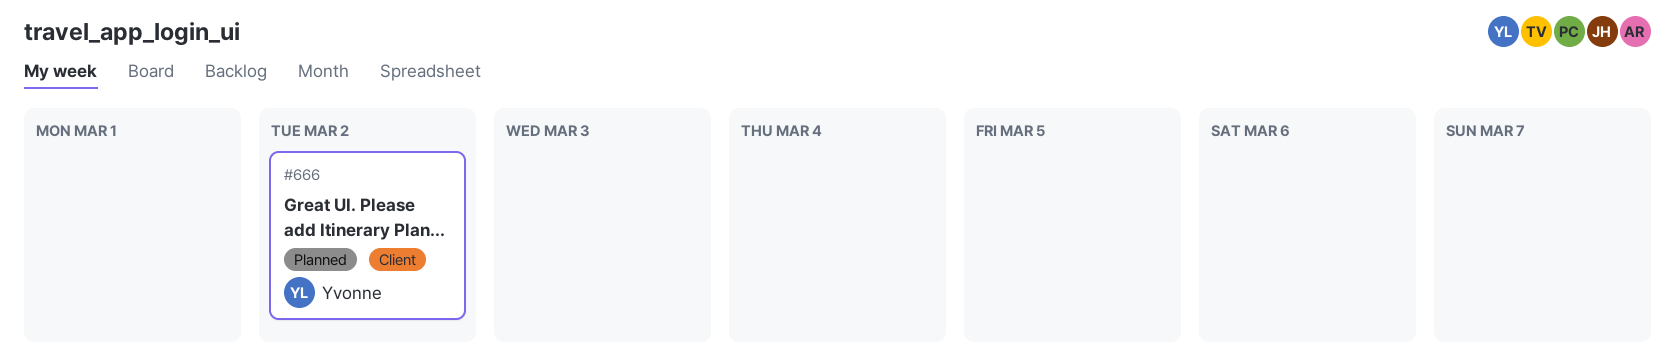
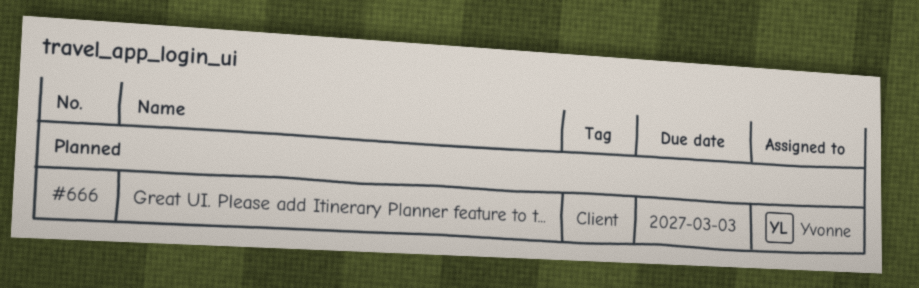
#666, due: Mar 2 -> Mar 3

